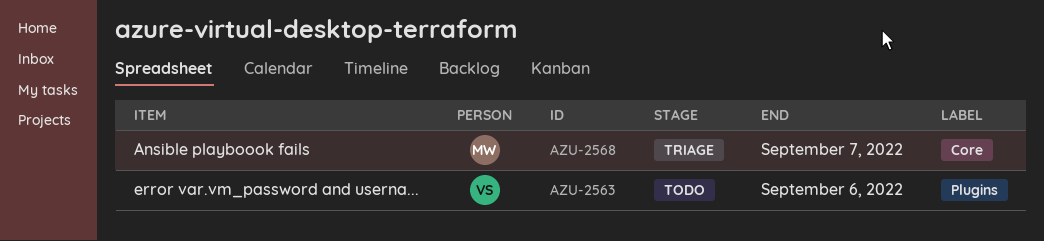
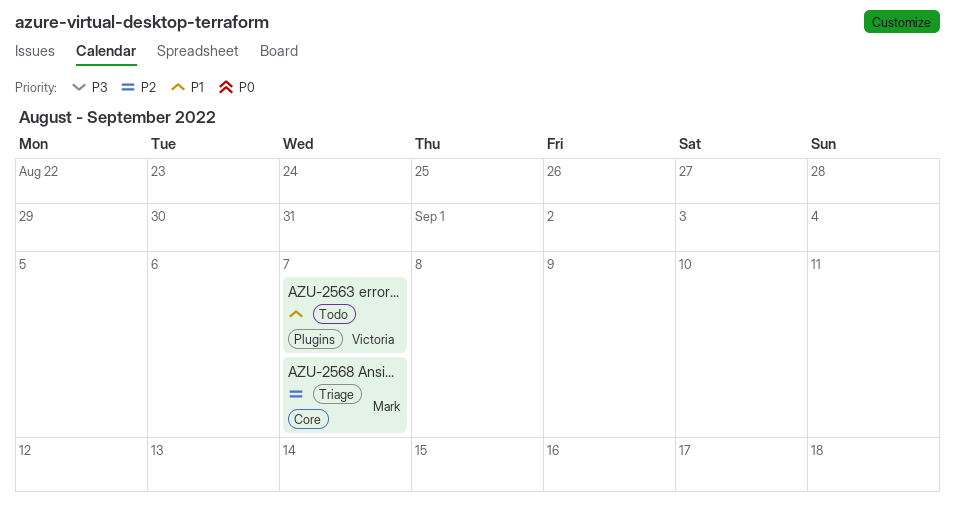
AZU-2563, due: Sep 6 -> Sep 7

